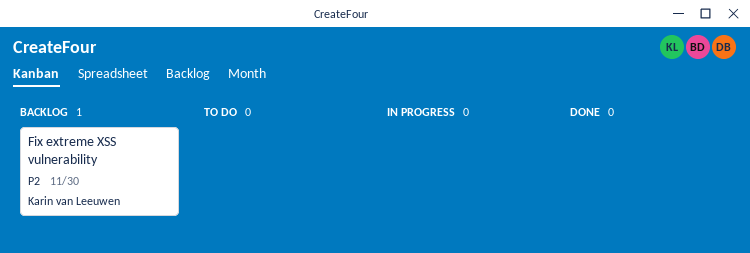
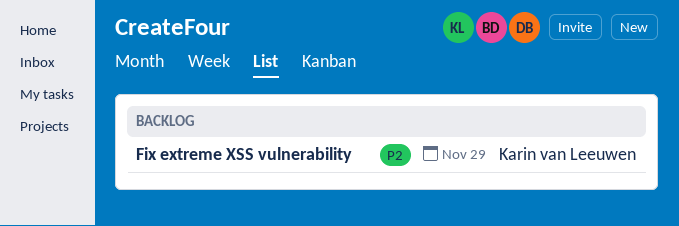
Fix extreme XSS vulnerability, due: Nov 30 -> Nov 29

